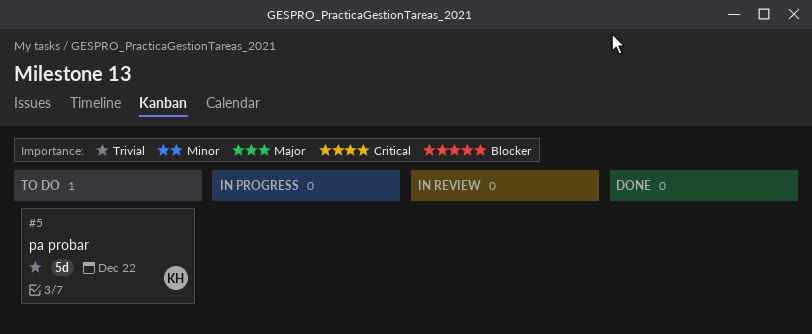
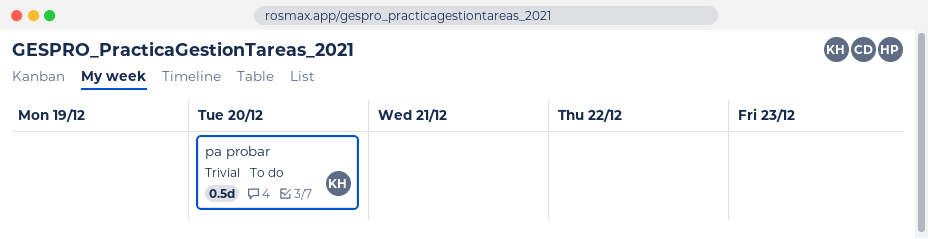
pa probar, estimate: 5d -> 0.5d
pa probar, due: Dec 22 -> Dec 20

